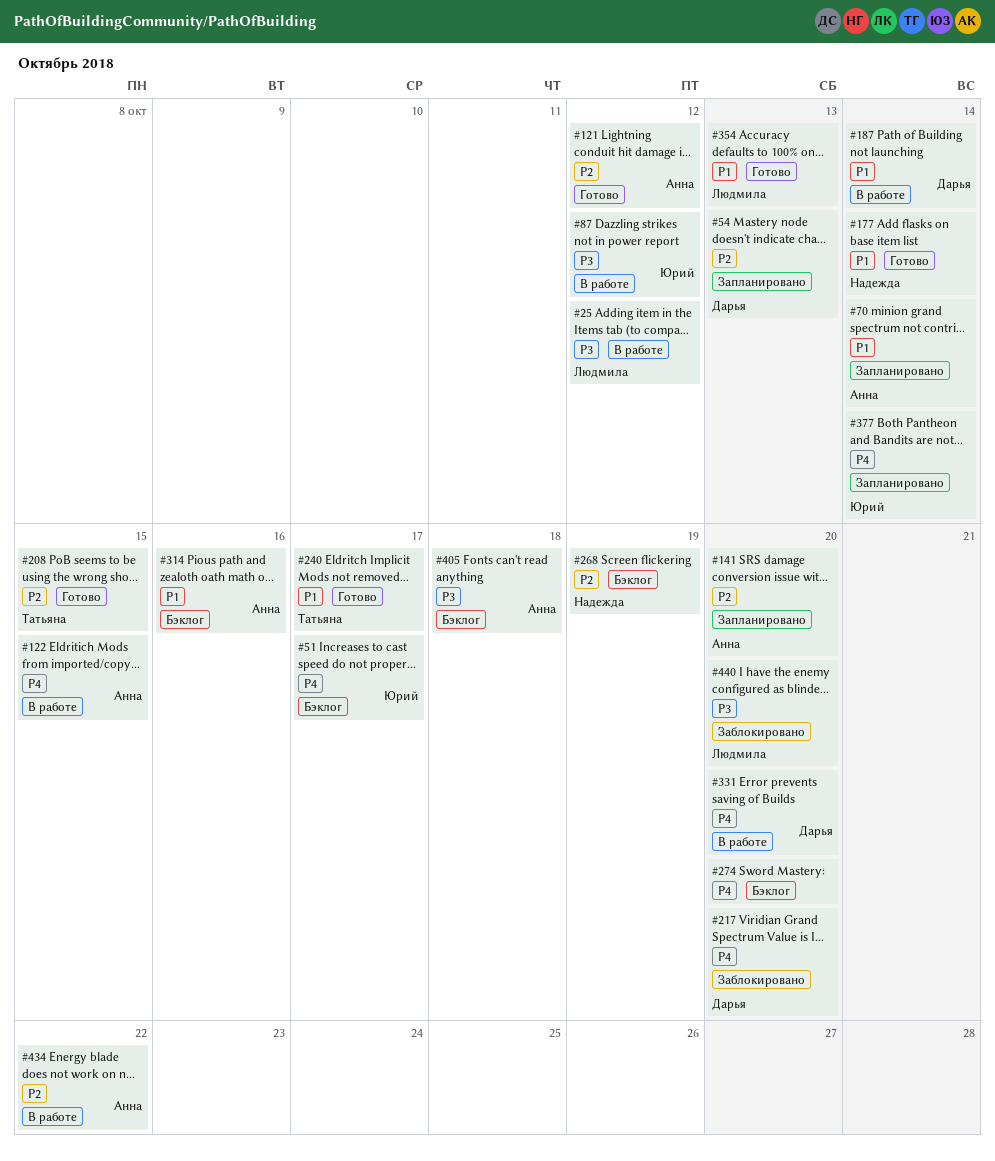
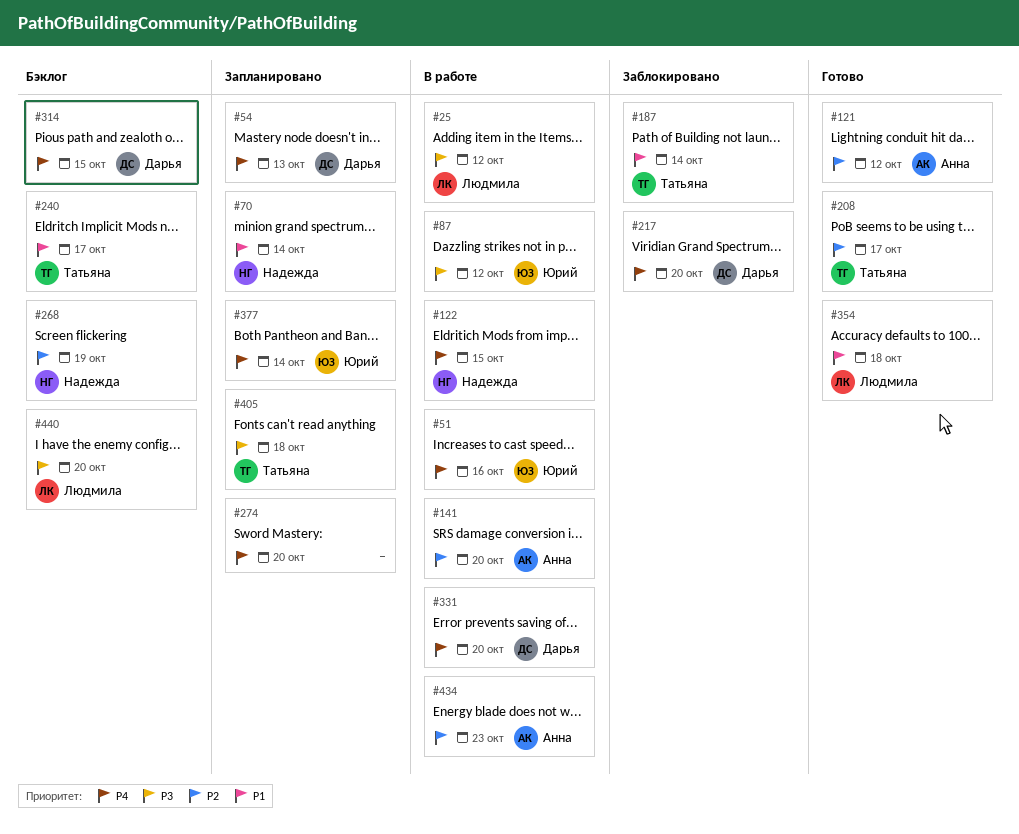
#51, status: Бэклог -> В работе
#51, due: Oct 17 -> Oct 16
#54, priority: P2 -> P4
#70, owner: Анна -> Надежда
#122, owner: Анна -> Надежда
#141, status: Запланировано -> В работе
#177: present -> none
#187, status: В работе -> Заблокировано
#187, owner: Дарья -> Татьяна
#208, due: Oct 15 -> Oct 17
#240, status: Готово -> Бэклог
#274, status: Бэклог -> Запланировано
#314, owner: Анна -> Дарья
#314, priority: P1 -> P4
#314, due: Oct 16 -> Oct 15
#354, due: Oct 13 -> Oct 18
#405, status: Бэклог -> Запланировано
#405, owner: Анна -> Татьяна
#434, due: Oct 22 -> Oct 23
#440, status: Заблокировано -> Бэклог

